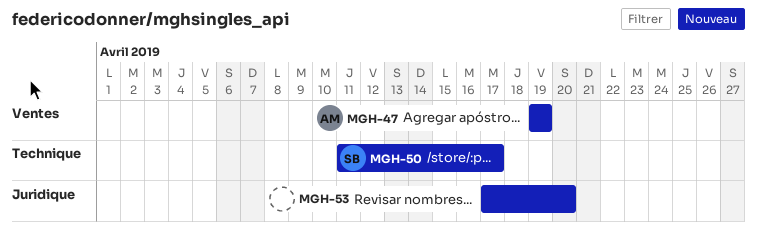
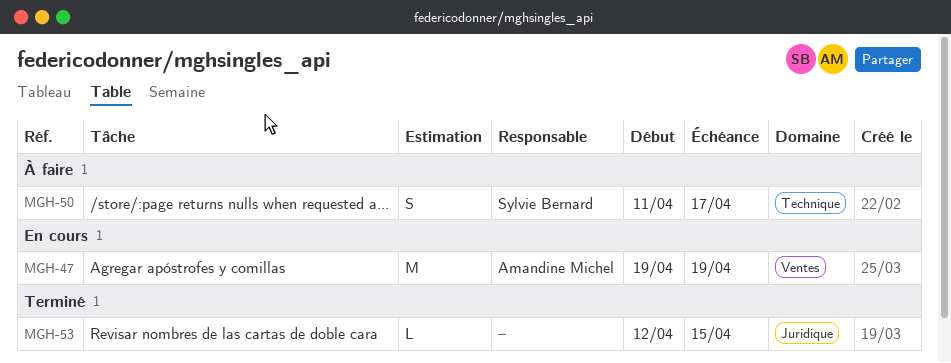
MGH-53, start: Apr 17 -> Apr 12
MGH-53, due: Apr 20 -> Apr 15

